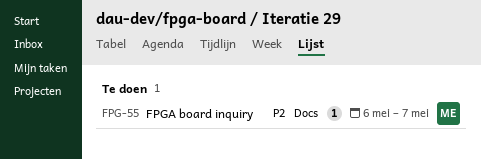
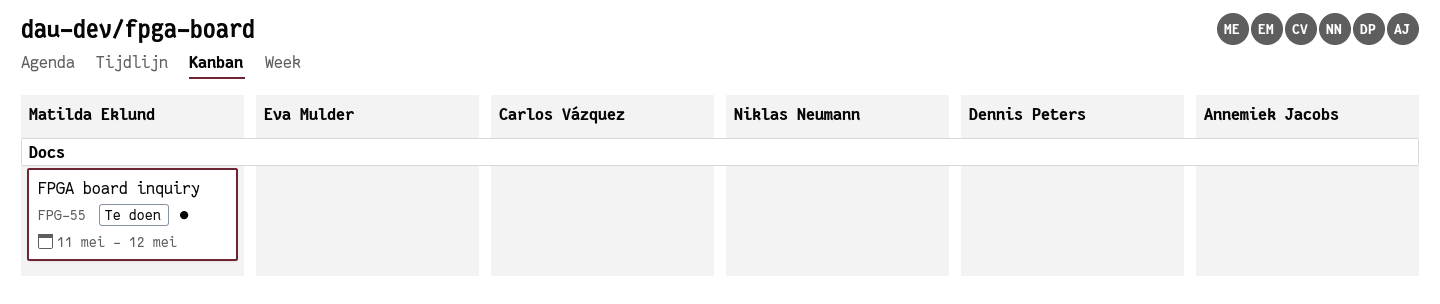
FPG-55, start: May 6 -> May 11
FPG-55, due: May 7 -> May 12

